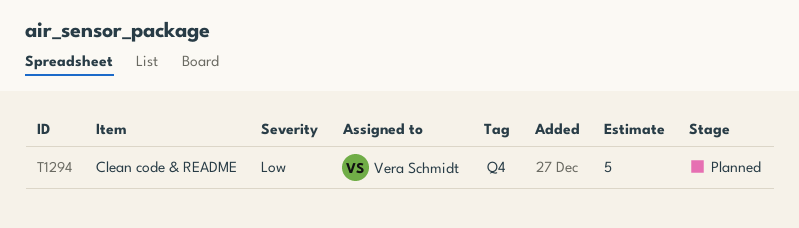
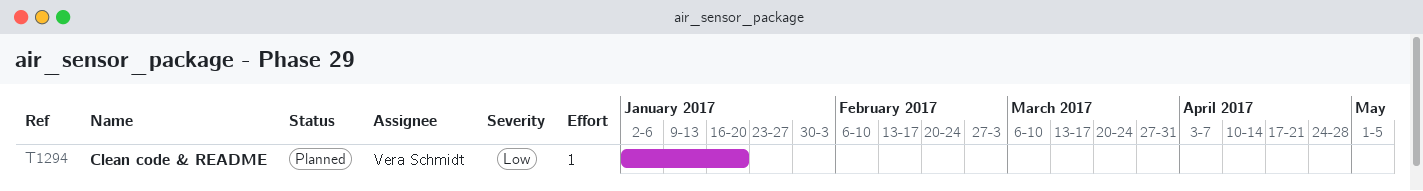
T1294, estimate: 5 -> 1

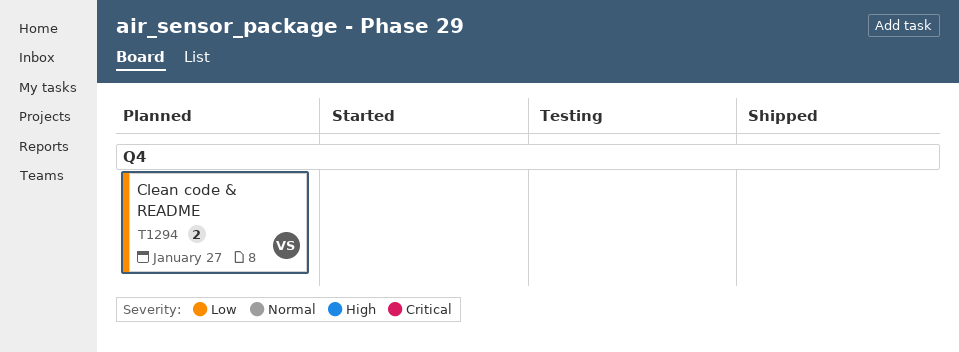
T1294, estimate: 1 -> 2
T1294, due: Jan 20 -> Jan 27

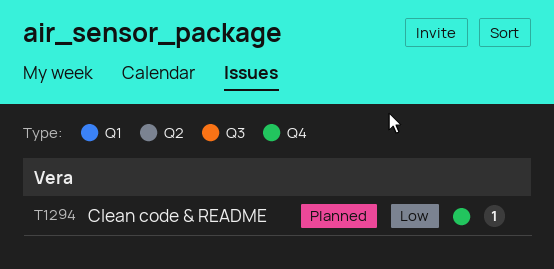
T1294, estimate: 2 -> 1

